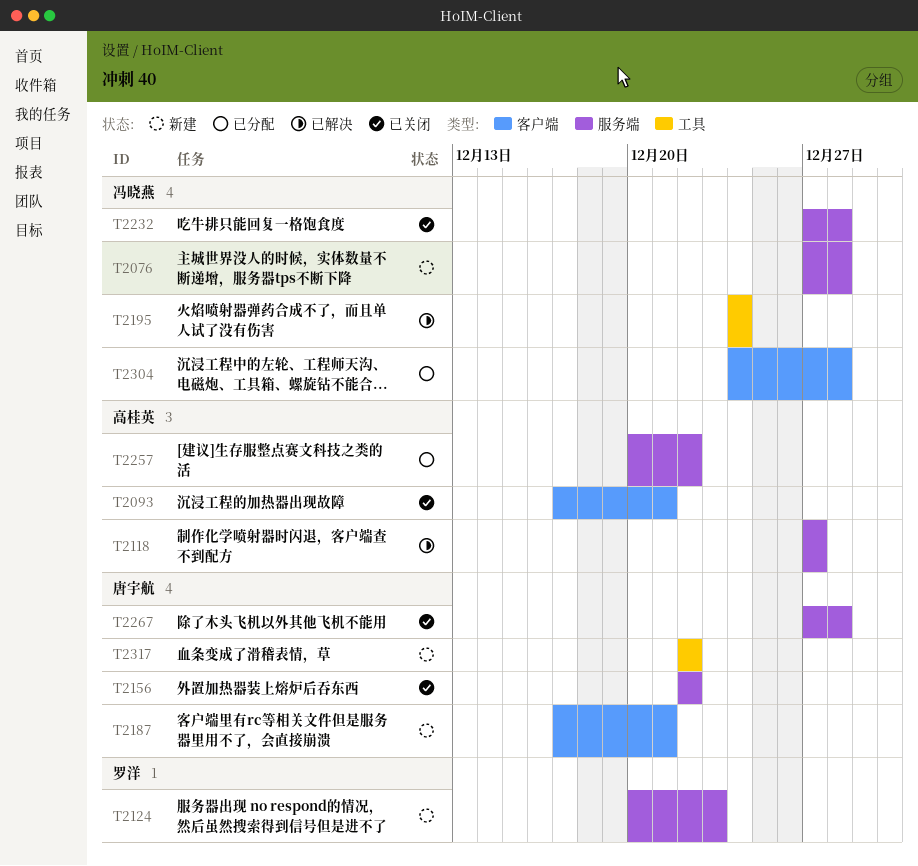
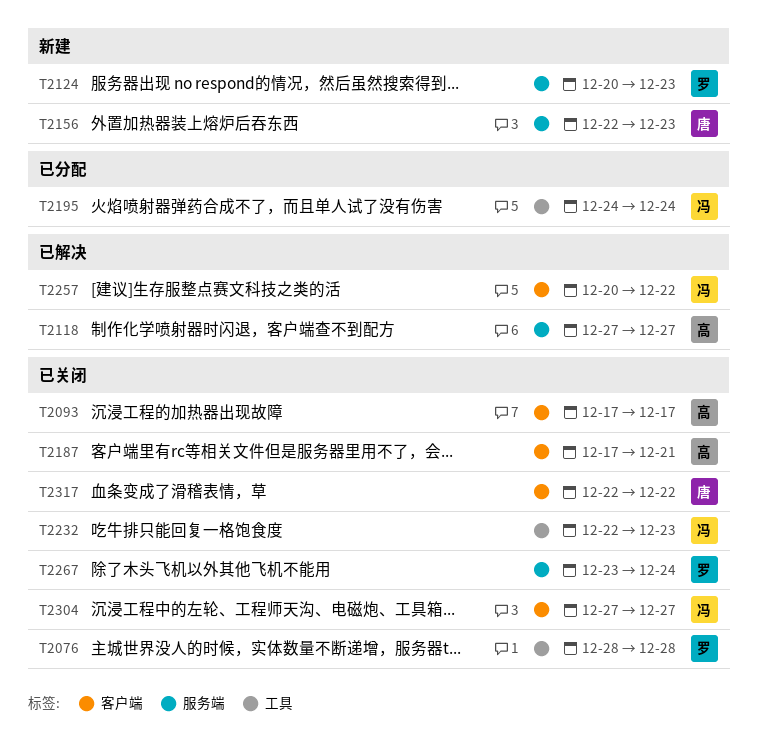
T2076, status: 新建 -> 已关闭
T2076, owner: 冯晓燕 -> 罗洋
T2076, label: 服务端 -> 工具
T2076, start: Dec 27 -> Dec 28
T2093, due: Dec 21 -> Dec 17
T2156, status: 已关闭 -> 新建
T2156, due: Dec 22 -> Dec 23
T2187, status: 新建 -> 已关闭
T2187, owner: 唐宇航 -> 高桂英
T2195, status: 已解决 -> 已分配
T2232, label: 服务端 -> 工具
T2232, start: Dec 27 -> Dec 22
T2232, due: Dec 28 -> Dec 23
T2257, status: 已分配 -> 已解决
T2257, owner: 高桂英 -> 冯晓燕
T2257, label: 服务端 -> 客户端
T2267, owner: 唐宇航 -> 罗洋
T2267, start: Dec 27 -> Dec 23
T2267, due: Dec 28 -> Dec 24
T2304, status: 已分配 -> 已关闭
T2304, start: Dec 24 -> Dec 27
T2304, due: Dec 28 -> Dec 27
T2317, status: 新建 -> 已关闭
T2317, label: 工具 -> 客户端

